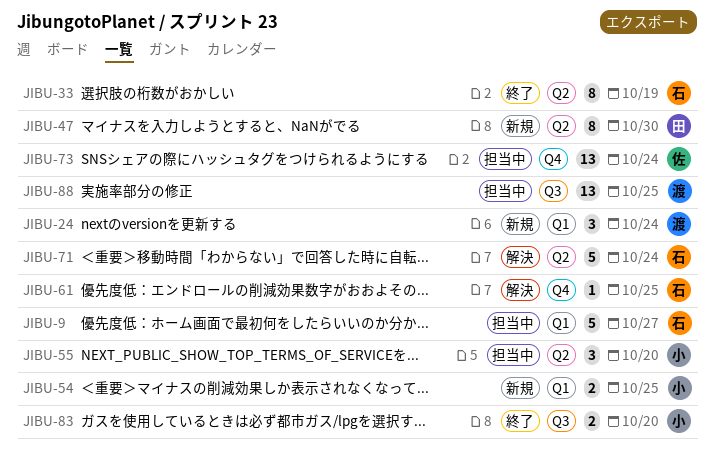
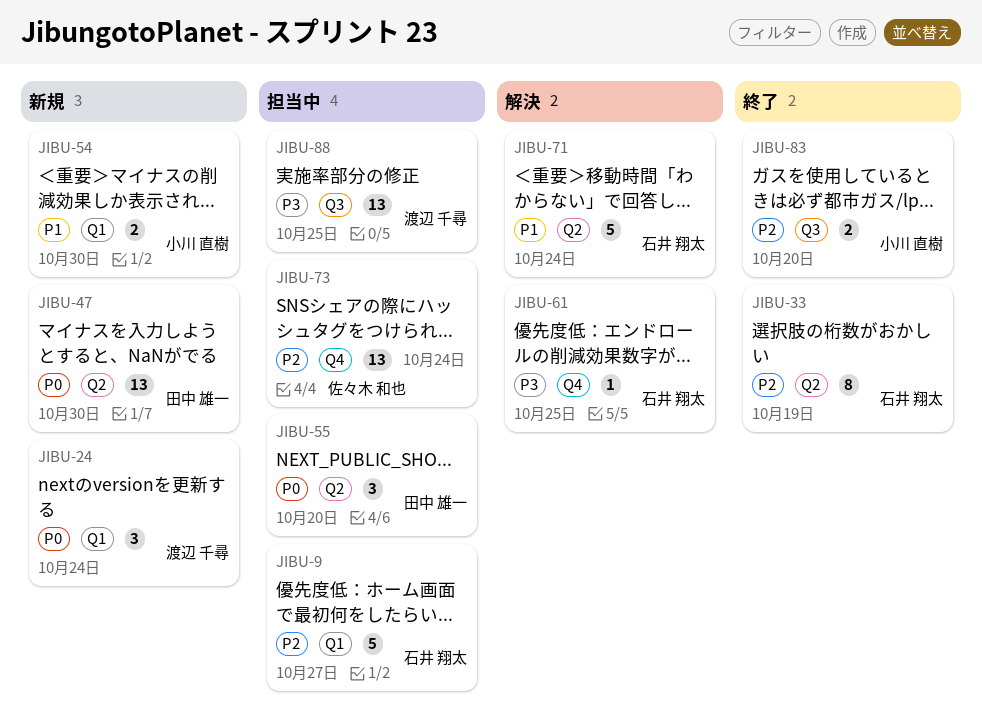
JIBU-47, estimate: 8 -> 13
JIBU-54, due: Oct 25 -> Oct 30
JIBU-55, owner: 小川 直樹 -> 田中 雄一

